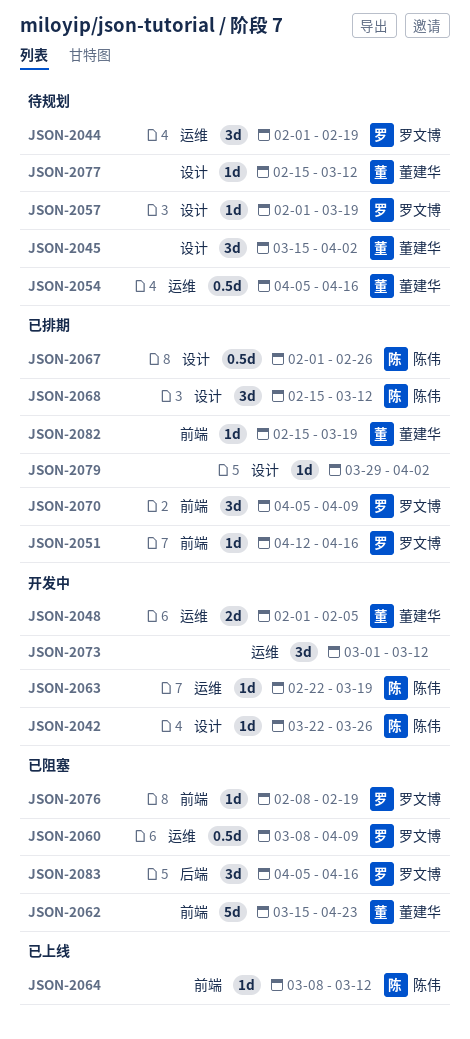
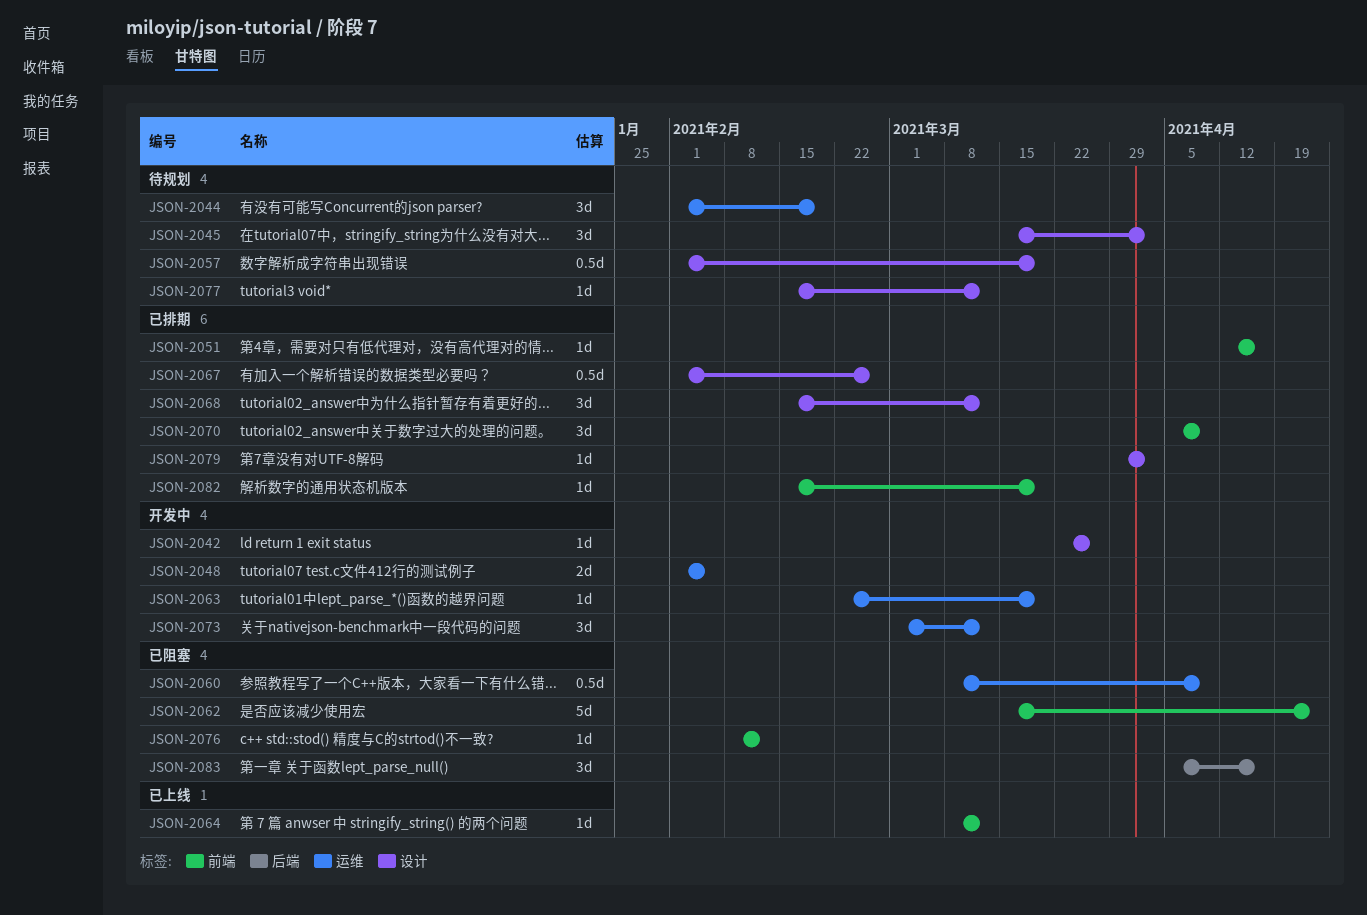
JSON-2054: present -> none
JSON-2057, estimate: 1d -> 0.5d
JSON-2076, due: Feb 19 -> Feb 12

